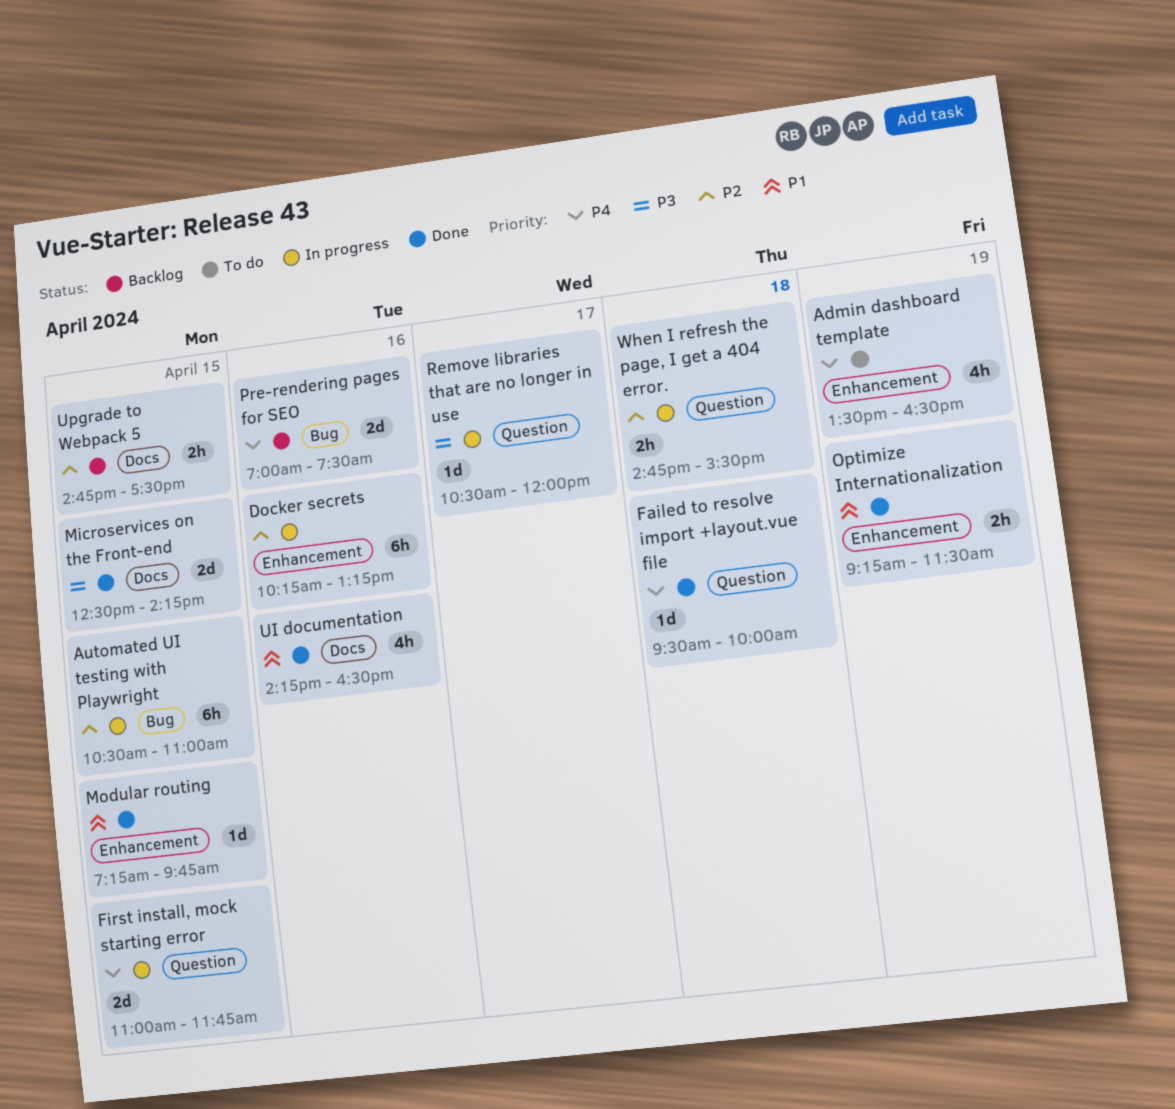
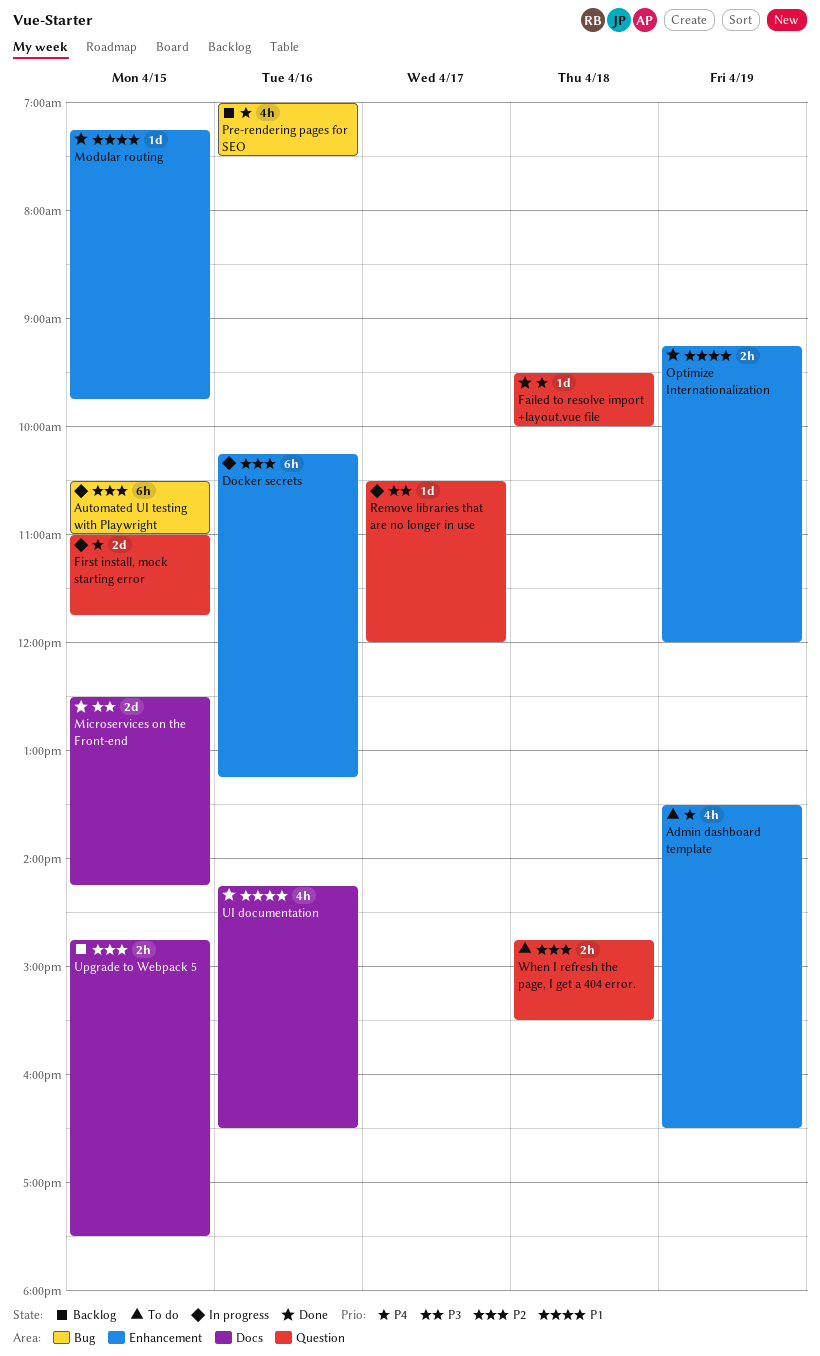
Optimize Internationalization, ends: 11:30 -> 12:00
Pre-rendering pages for SEO, estimate: 2d -> 4h
When I refresh the page, I get a 404 error., status: In progress -> To do

